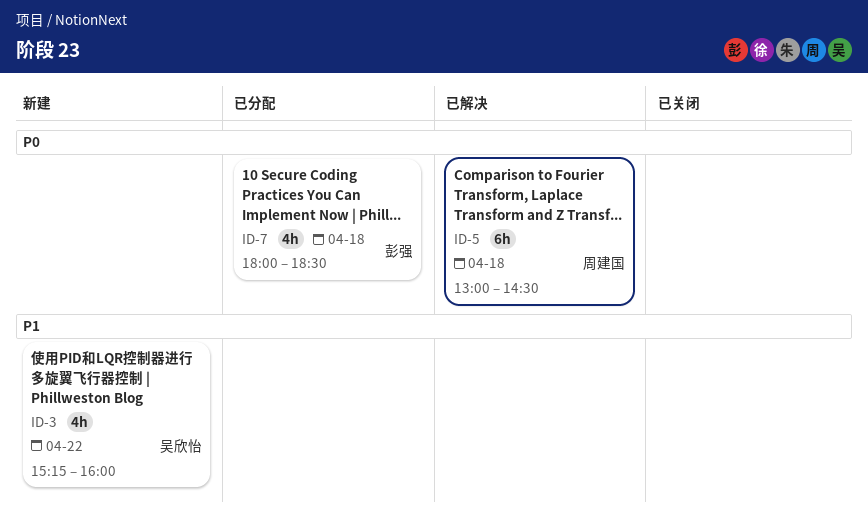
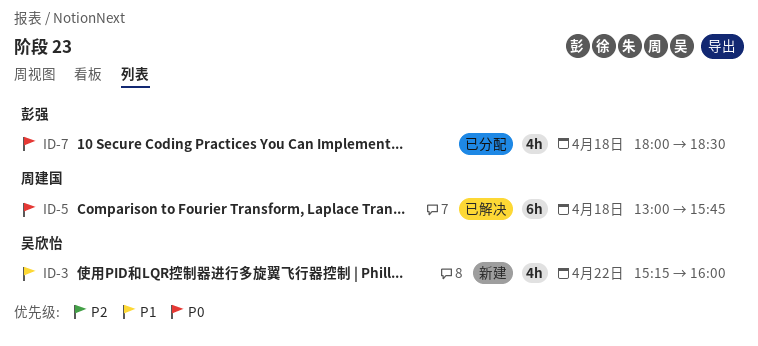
ID-5, ends: 14:30 -> 15:45

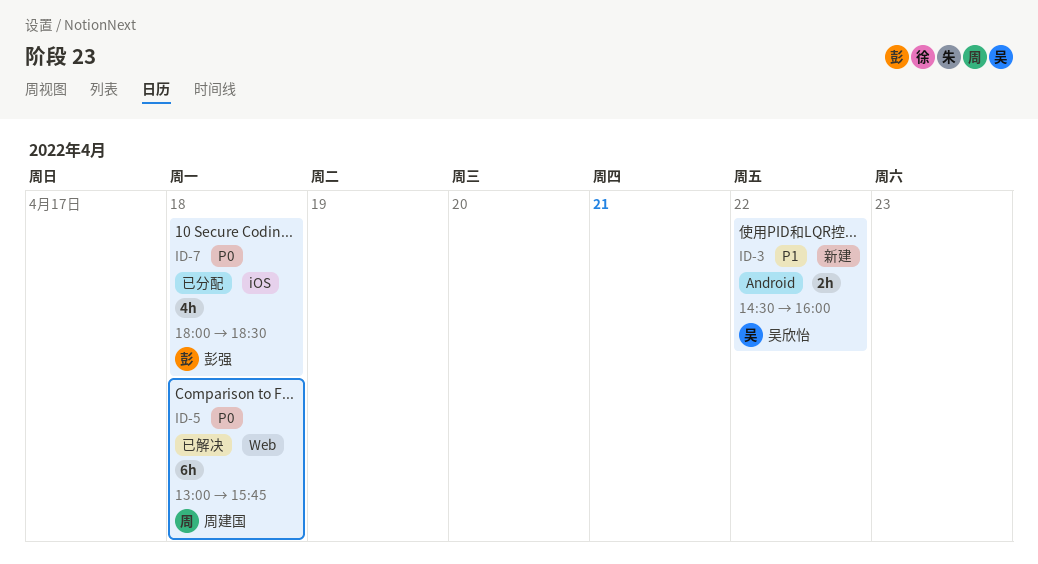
ID-3, estimate: 4h -> 2h
ID-3, begins: 15:15 -> 14:30

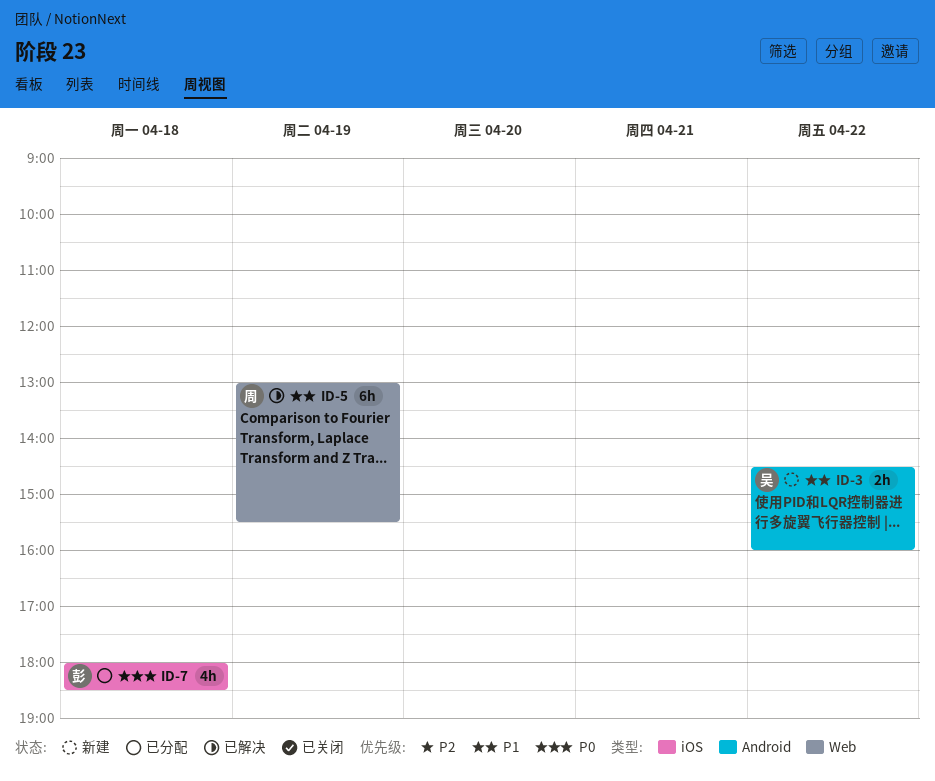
ID-5, priority: P0 -> P1
ID-5, day: Apr 18 -> Apr 19
ID-5, ends: 15:45 -> 15:30

